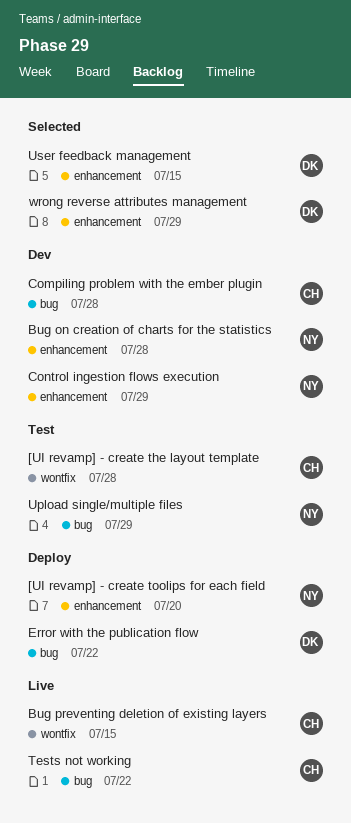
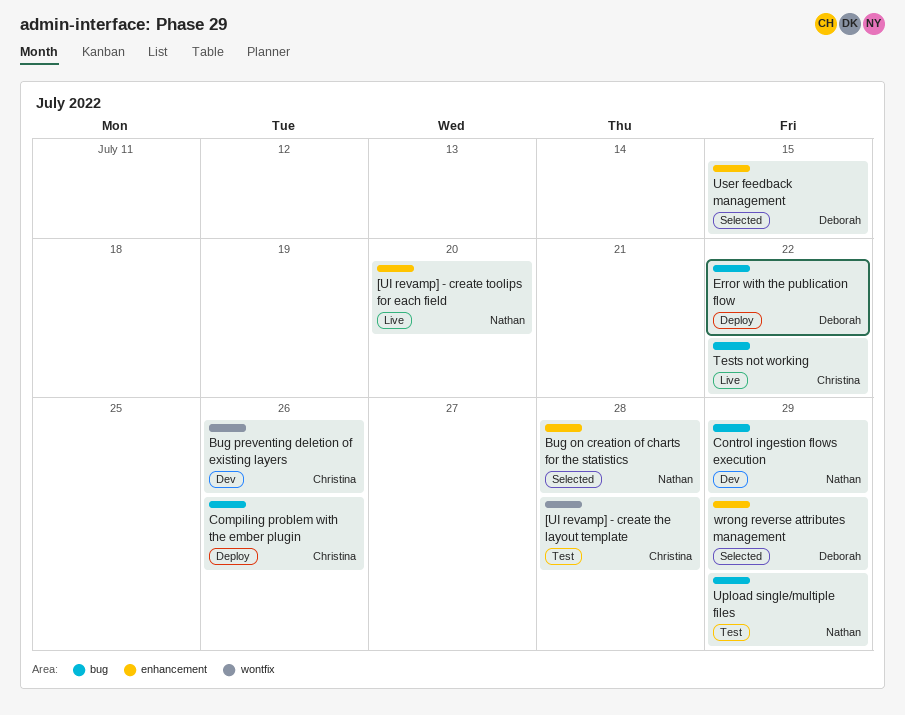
[UI revamp] - create toolips for each field, status: Deploy -> Live
Bug on creation of charts for the statistics, status: Dev -> Selected
Bug preventing deletion of existing layers, status: Live -> Dev
Bug preventing deletion of existing layers, due: Jul 15 -> Jul 26
Compiling problem with the ember plugin, status: Dev -> Deploy
Compiling problem with the ember plugin, due: Jul 28 -> Jul 26
Control ingestion flows execution, label: enhancement -> bug

